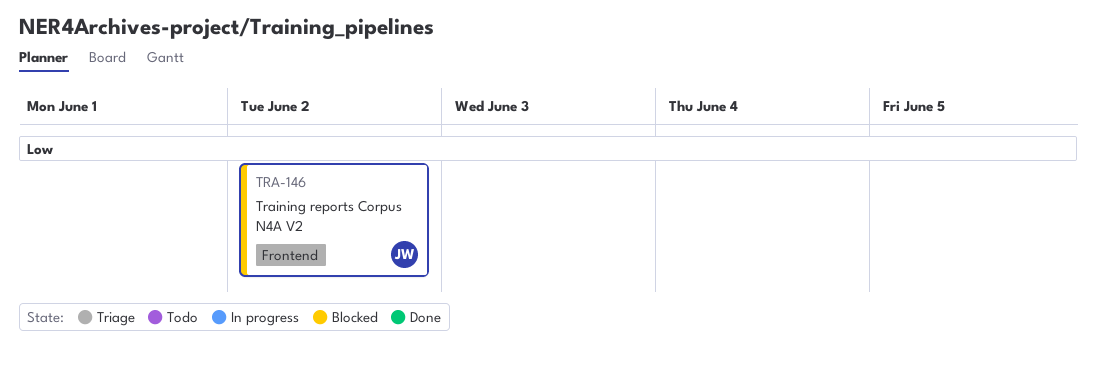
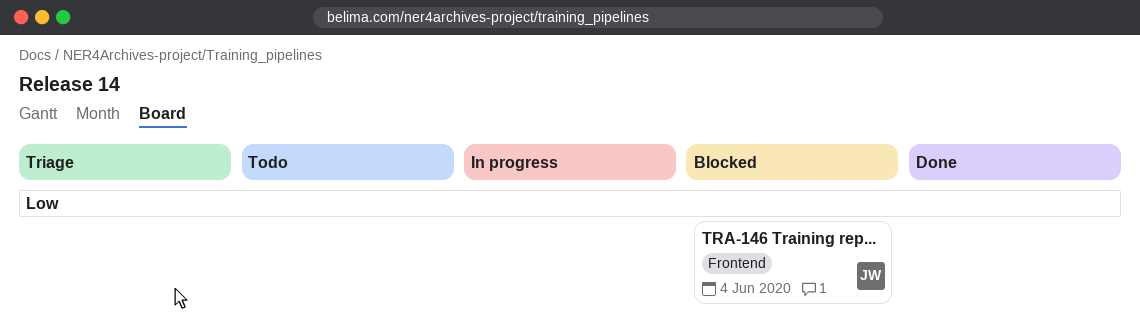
TRA-146, due: Jun 2 -> Jun 4

